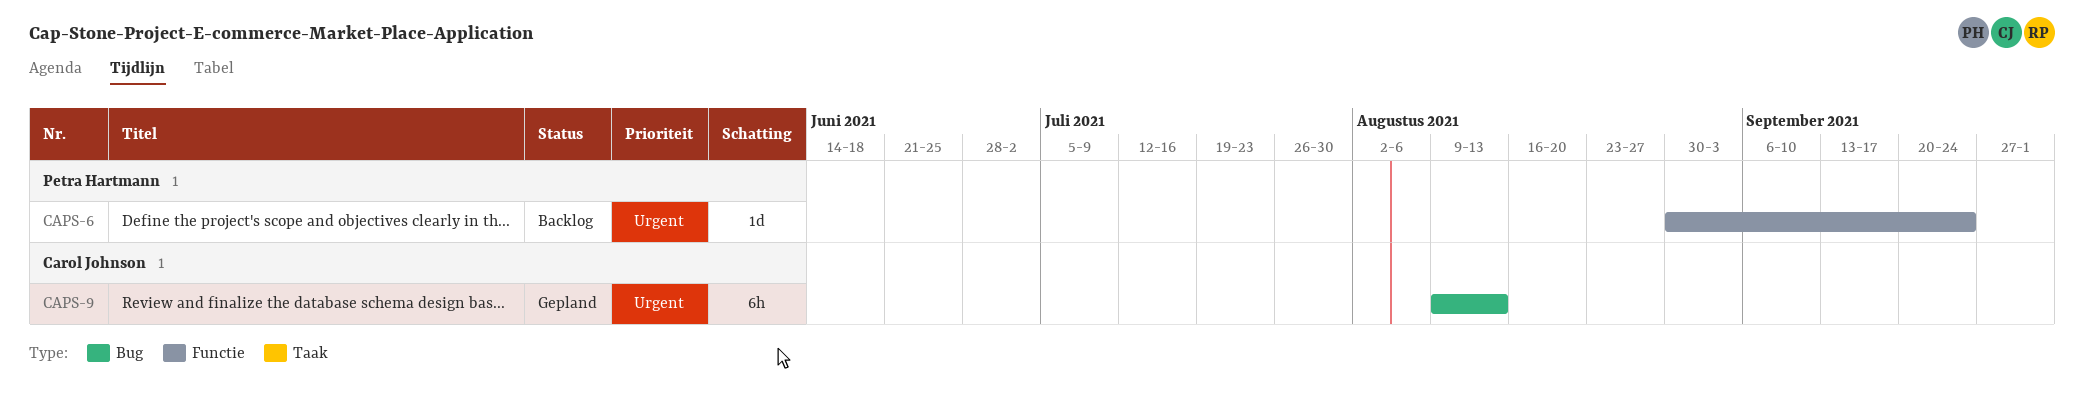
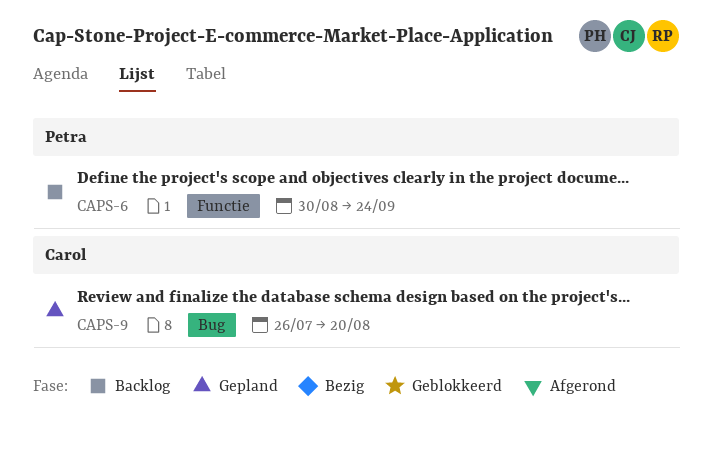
CAPS-9, start: Aug 9 -> Jul 26
CAPS-9, due: Aug 13 -> Aug 20

